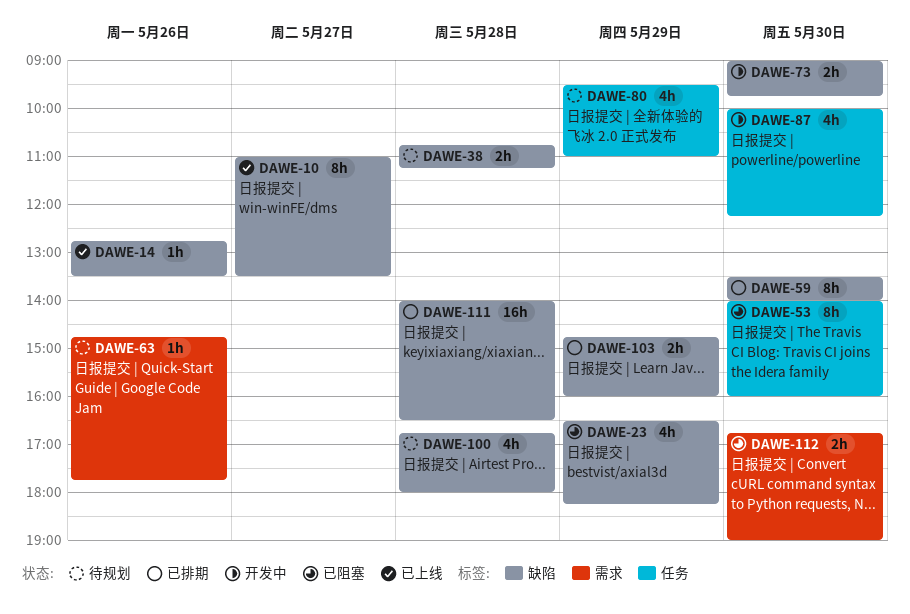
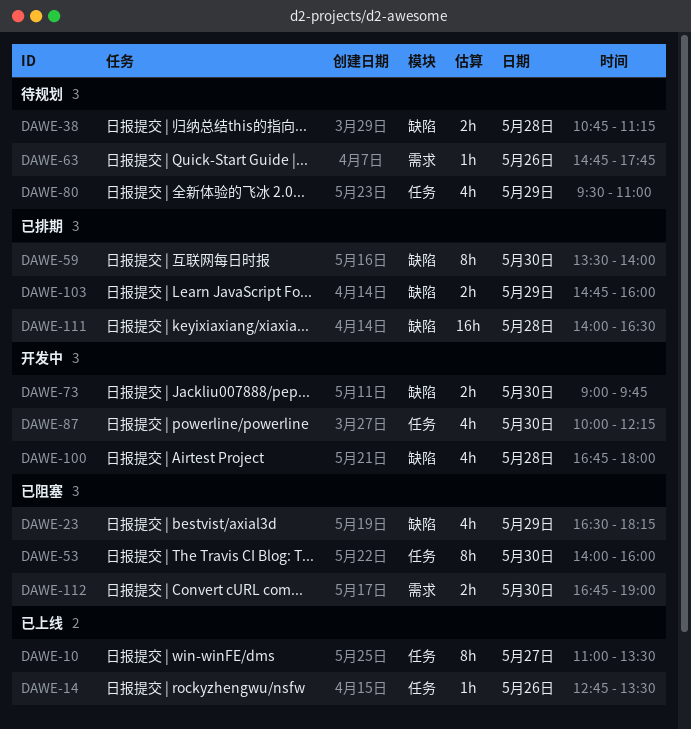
DAWE-10, label: 缺陷 -> 任务
DAWE-14, label: 缺陷 -> 任务
DAWE-100, status: 待规划 -> 开发中

